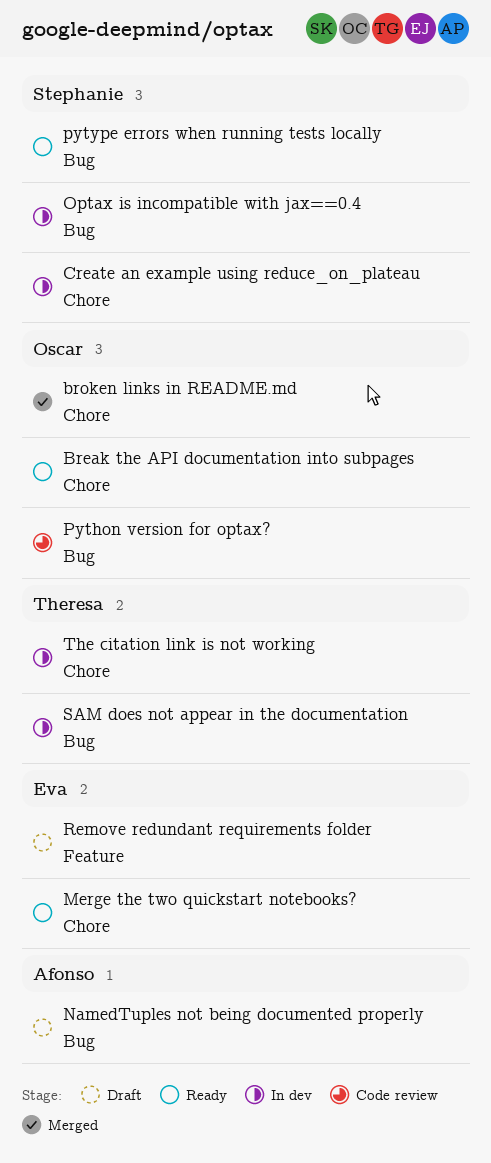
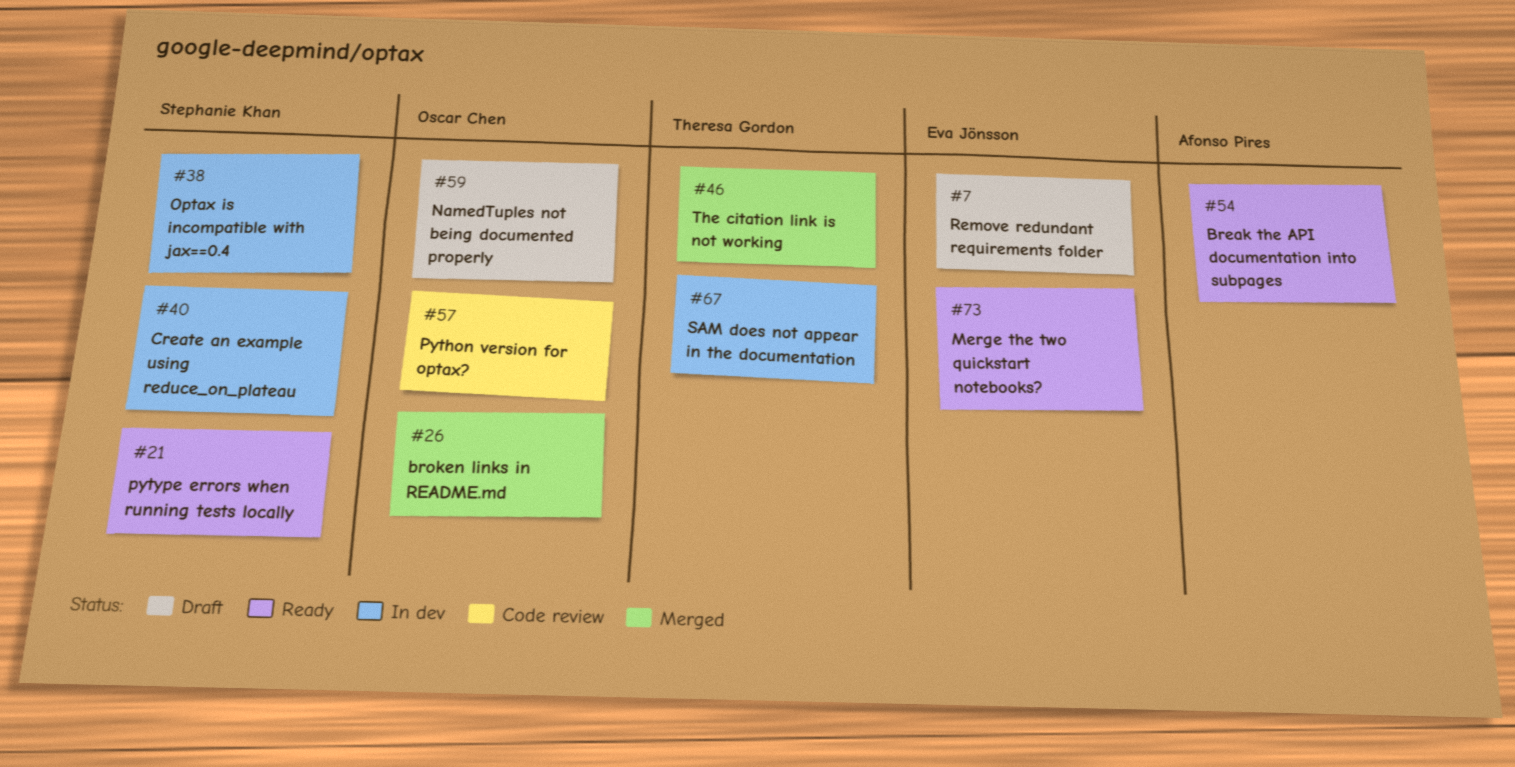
Break the API documentation into subpages, owner: Oscar Chen -> Afonso Pires
NamedTuples not being documented properly, owner: Afonso Pires -> Oscar Chen
The citation link is not working, status: In dev -> Merged

